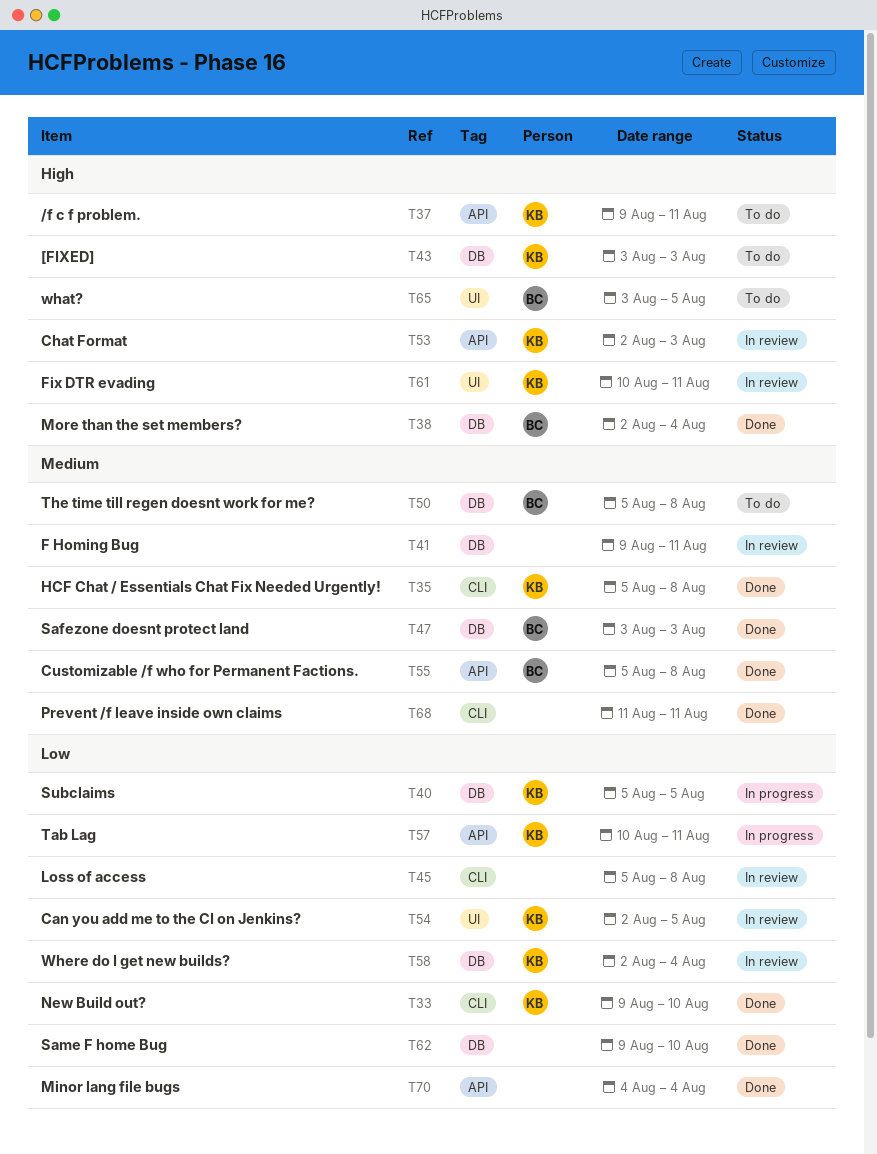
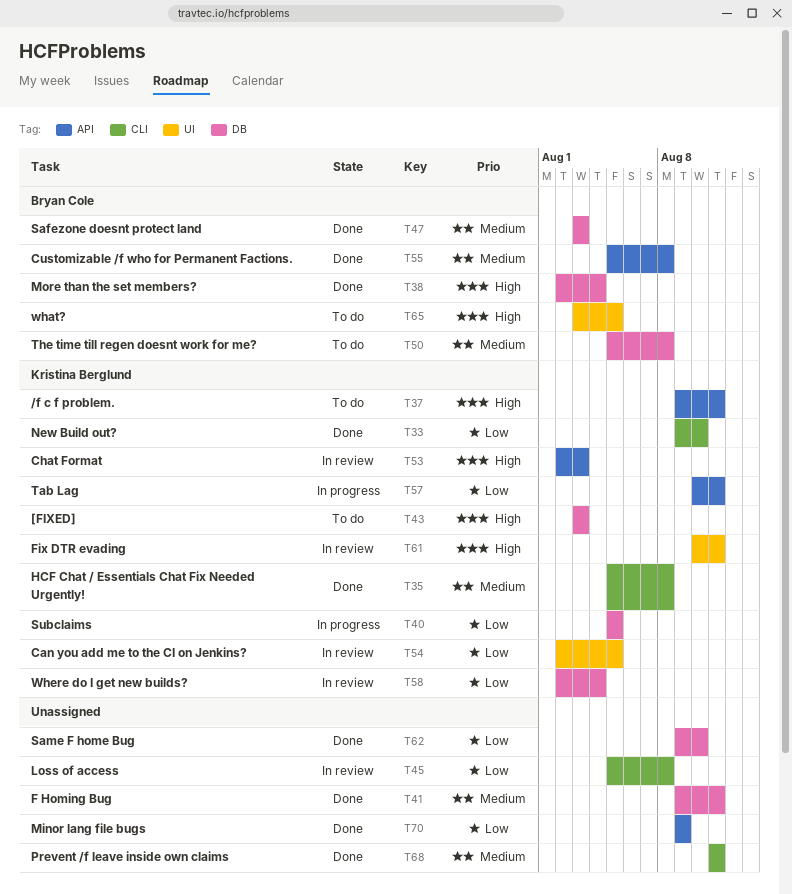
T41, status: In review -> Done
T70, start: Aug 4 -> Aug 9
T70, due: Aug 4 -> Aug 9

